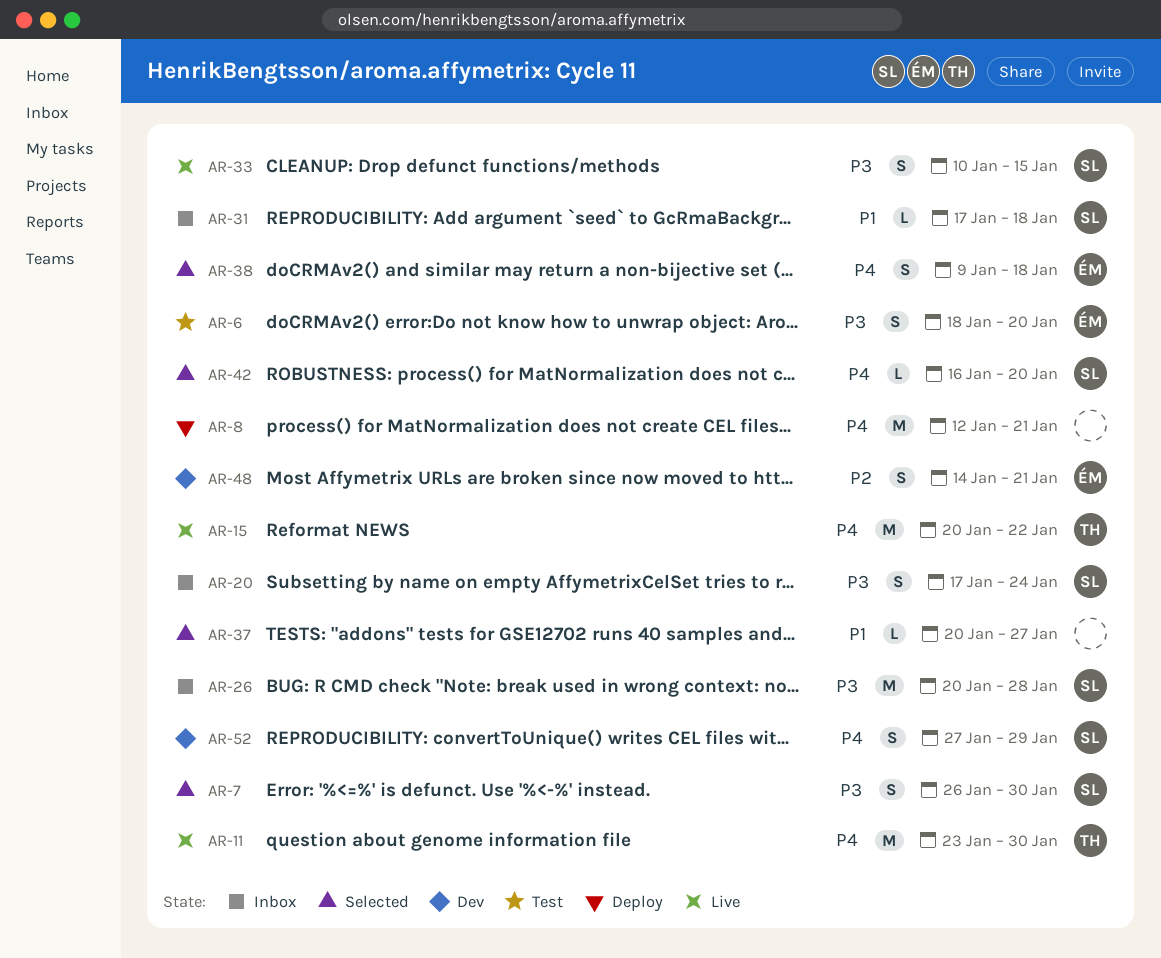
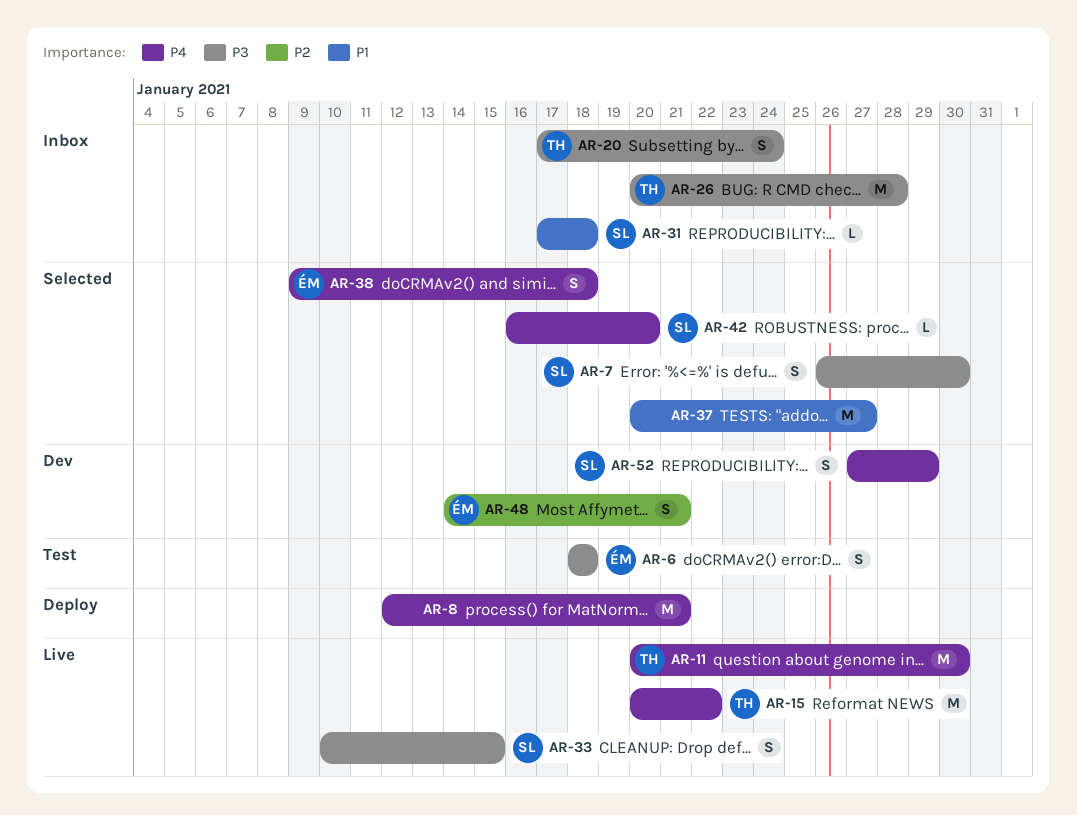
AR-6, due: Jan 20 -> Jan 18
AR-11, start: Jan 23 -> Jan 20
AR-20, owner: SL -> TH
AR-26, owner: SL -> TH
AR-37, estimate: L -> M

